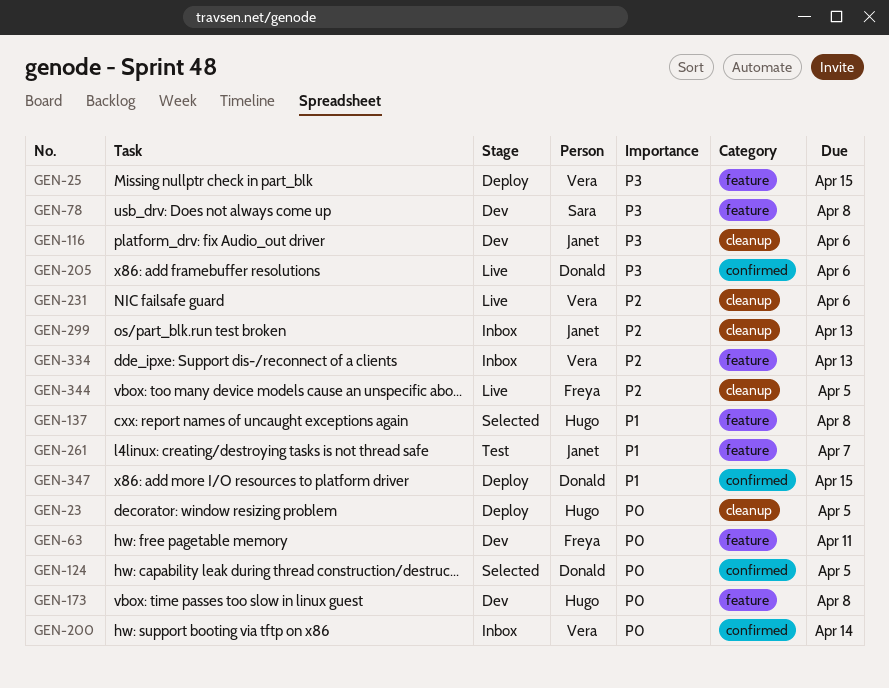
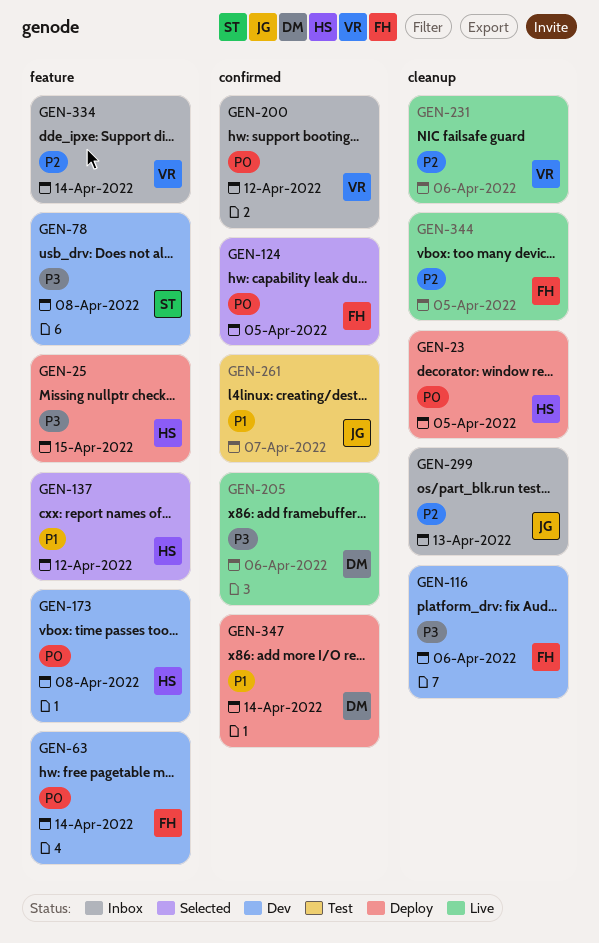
GEN-25, owner: Vera -> Hugo
GEN-63, due: Apr 11 -> Apr 14
GEN-116, owner: Janet -> Freya
GEN-124, owner: Donald -> Freya
GEN-137, due: Apr 8 -> Apr 12
GEN-200, due: Apr 14 -> Apr 12
GEN-261, label: feature -> confirmed
GEN-334, due: Apr 13 -> Apr 14
GEN-347, due: Apr 15 -> Apr 14

